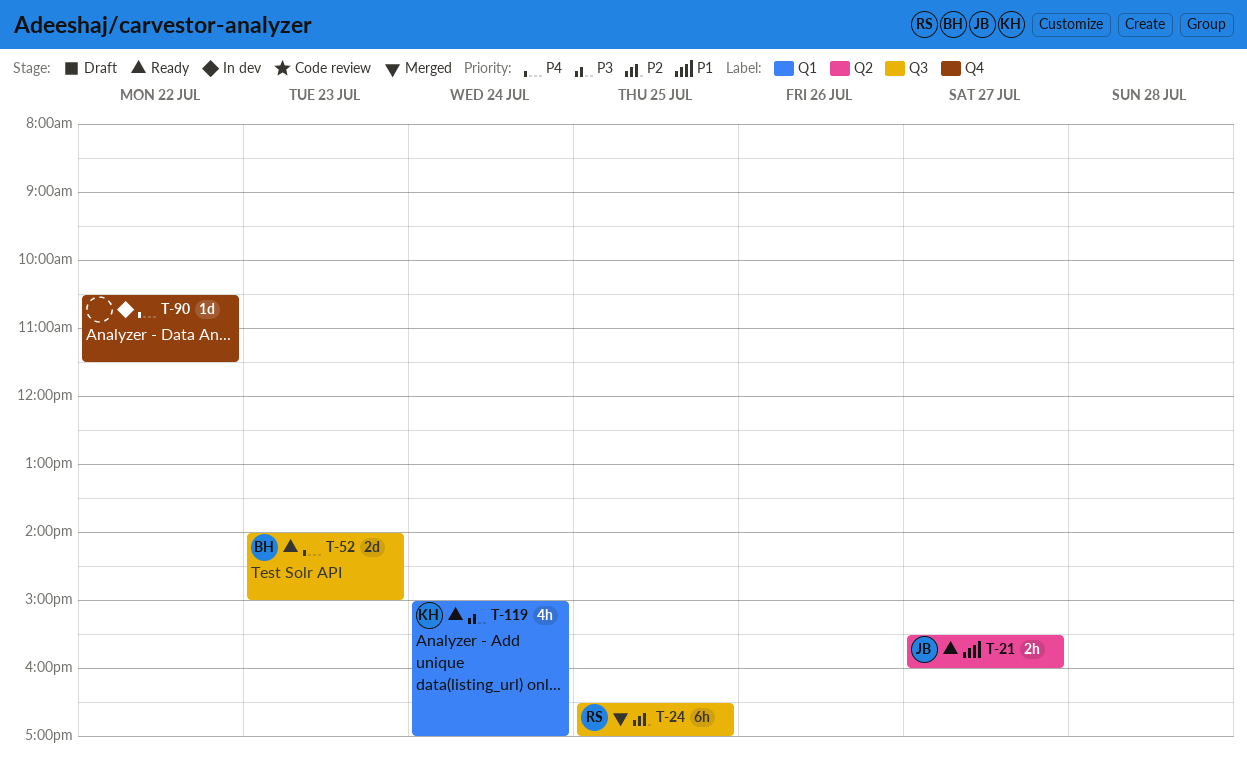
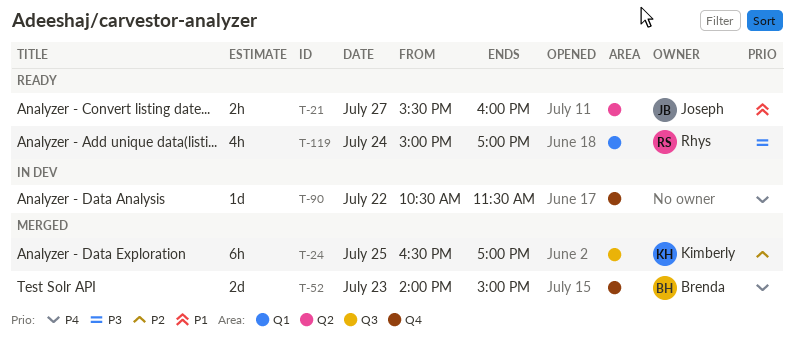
T-24, owner: Rhys -> Kimberly
T-52, status: Ready -> Merged
T-52, label: Q3 -> Q4
T-119, owner: Kimberly -> Rhys

